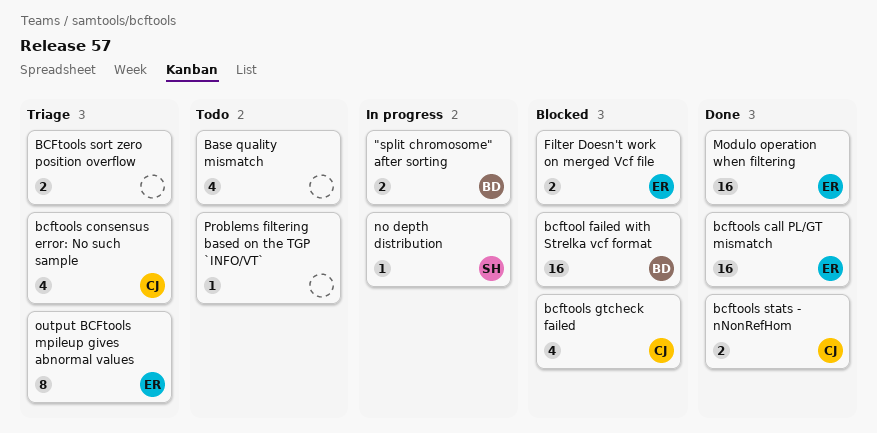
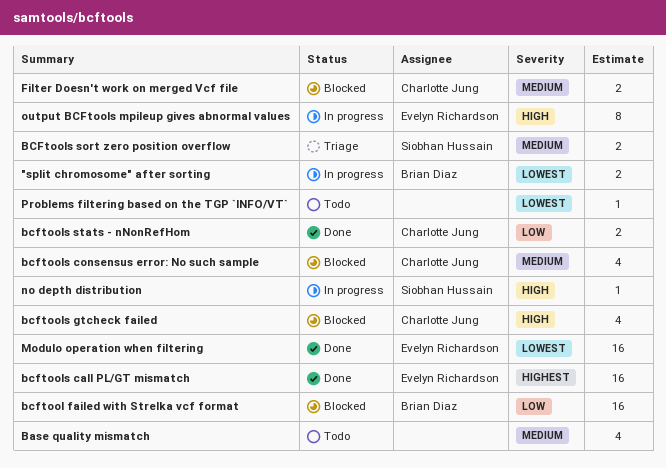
bcftools consensus error: No such sample, status: Triage -> Blocked
BCFtools sort zero position overflow, owner: none -> Siobhan Hussain
Filter Doesn't work on merged Vcf file, owner: Evelyn Richardson -> Charlotte Jung
output BCFtools mpileup gives abnormal values, status: Triage -> In progress

